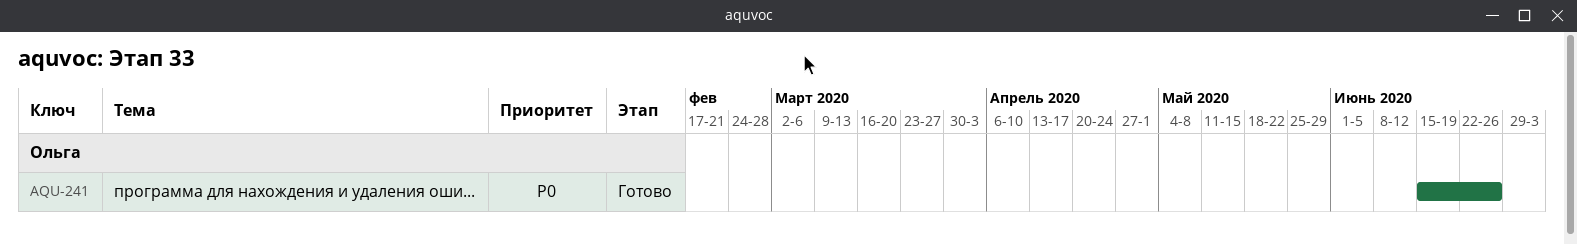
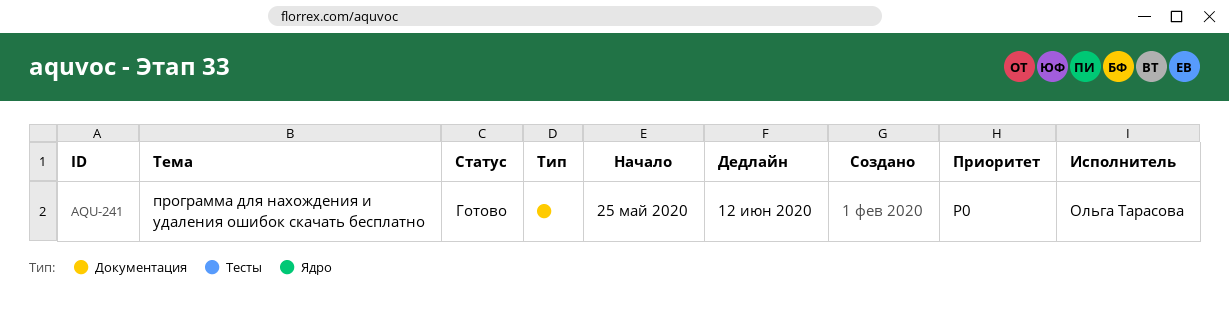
AQU-241, start: Jun 15 -> May 25
AQU-241, due: Jun 26 -> Jun 12

